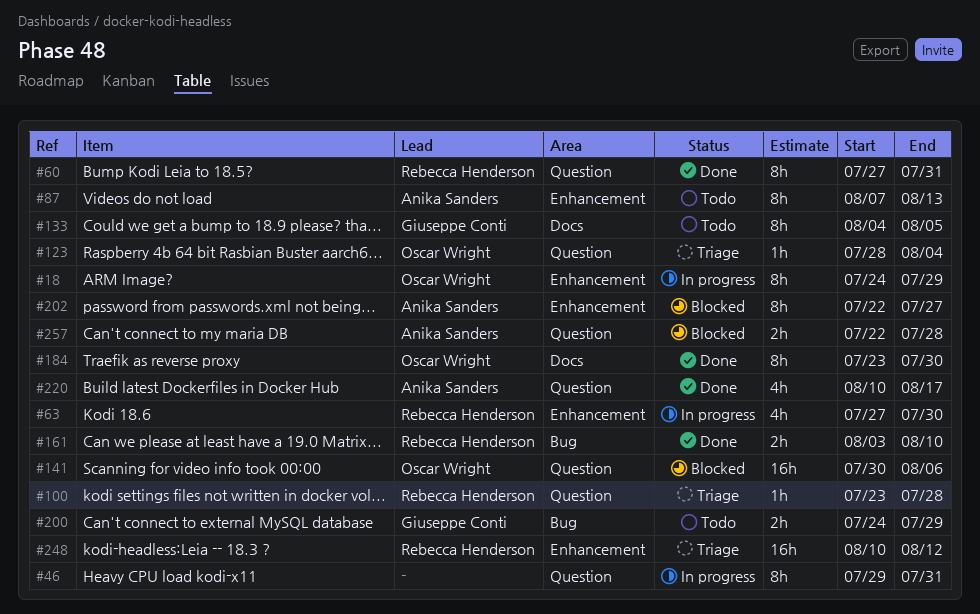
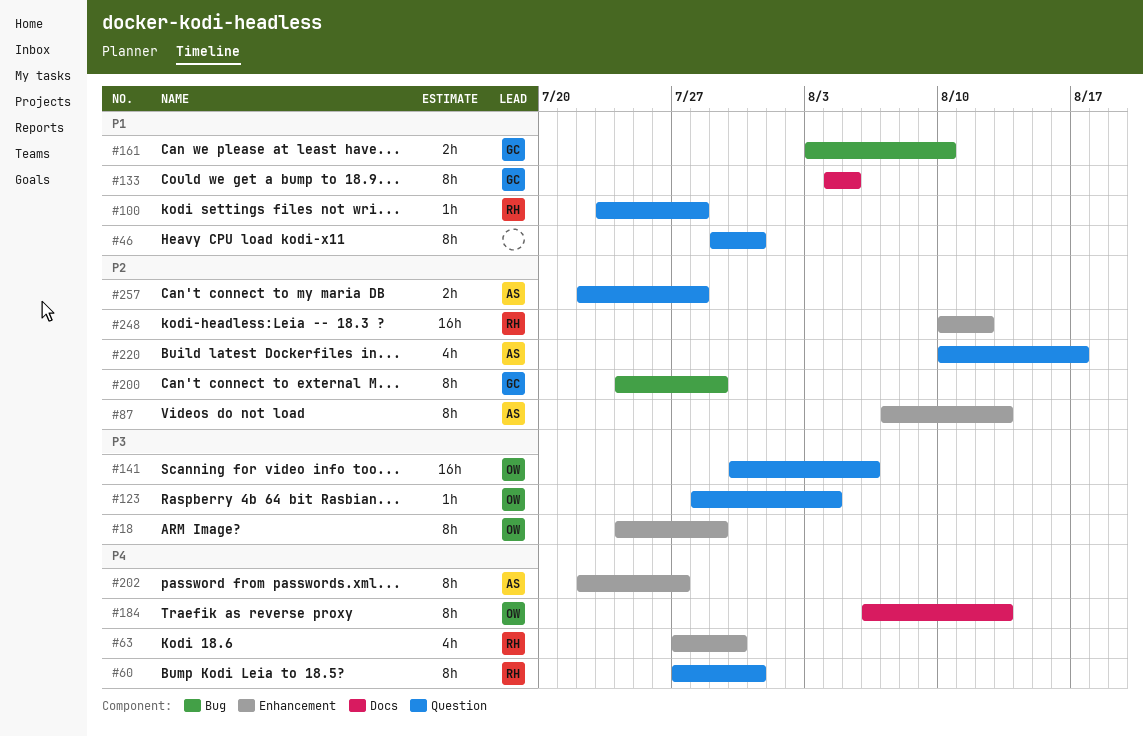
#161, owner: Rebecca Henderson -> Giuseppe Conti
#184, start: Jul 23 -> Aug 6
#184, due: Jul 30 -> Aug 13
#200, estimate: 2h -> 8h

